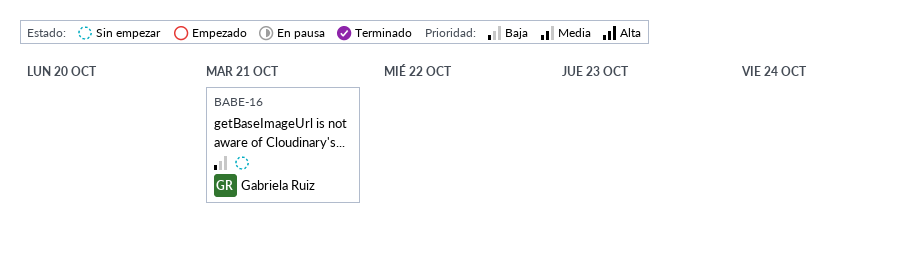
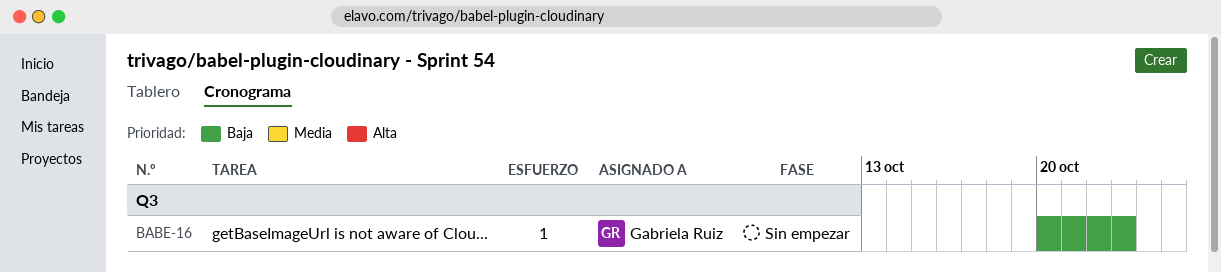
BABE-16, due: Oct 21 -> Oct 23

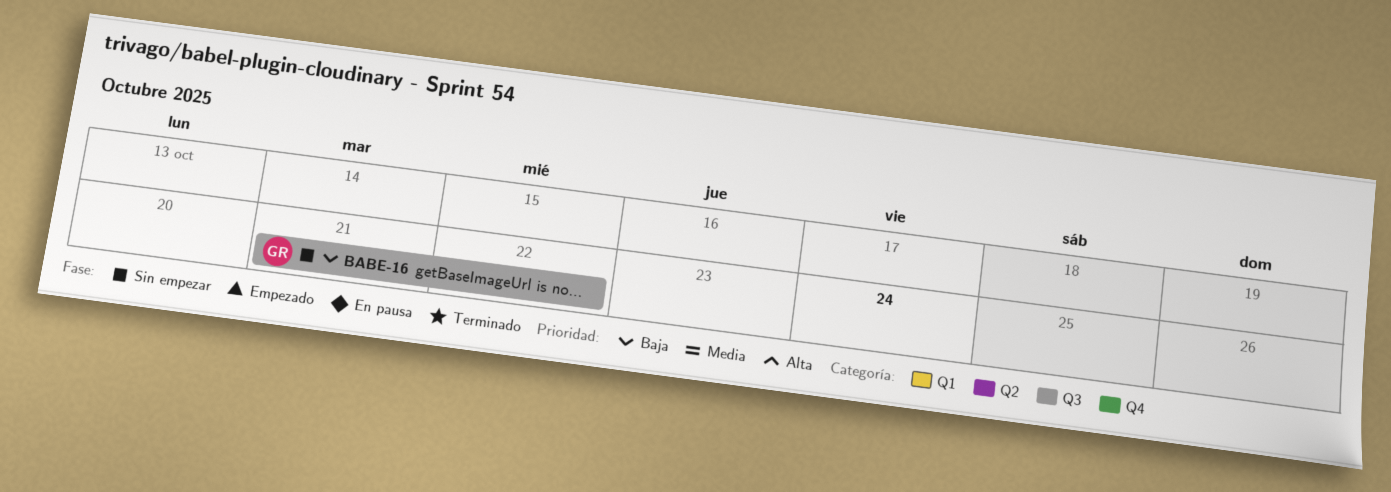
BABE-16, start: Oct 20 -> Oct 21
BABE-16, due: Oct 23 -> Oct 22

